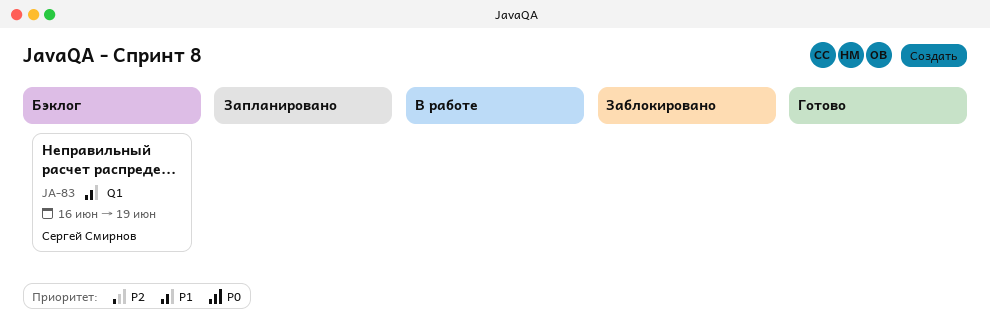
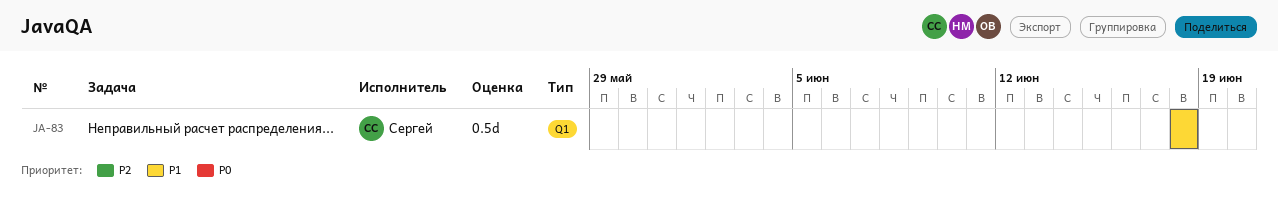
JA-83, start: Jun 16 -> Jun 18
JA-83, due: Jun 19 -> Jun 18

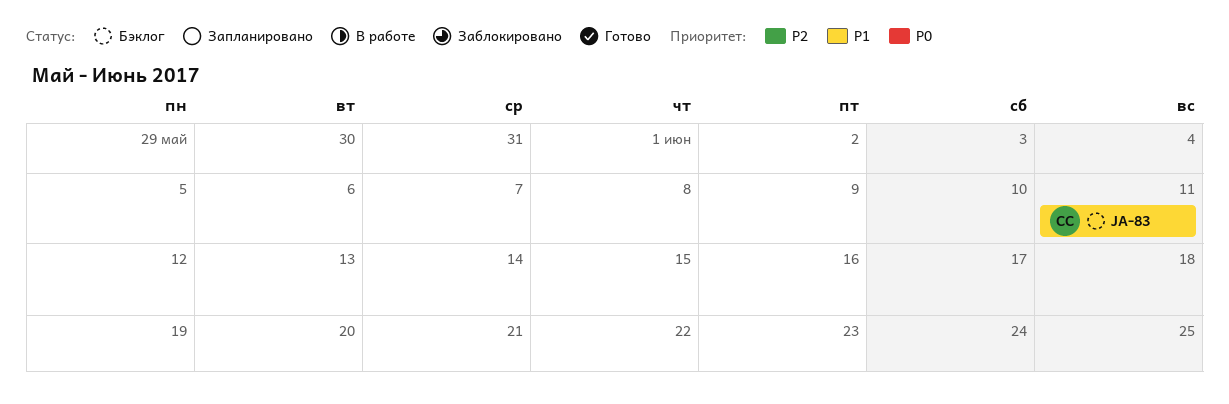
JA-83, start: Jun 18 -> Jun 11
JA-83, due: Jun 18 -> Jun 11

